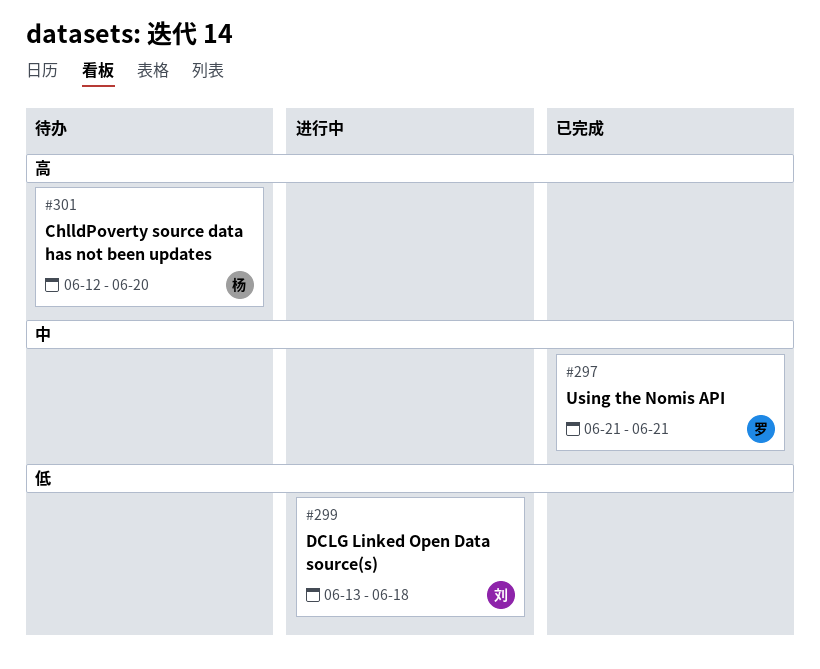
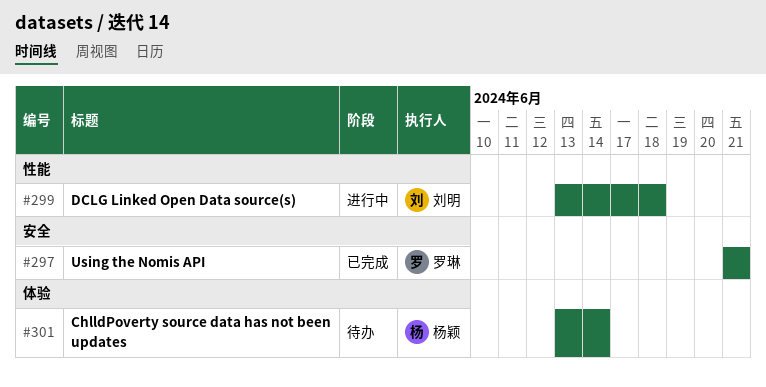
#301, start: Jun 12 -> Jun 13
#301, due: Jun 20 -> Jun 14

